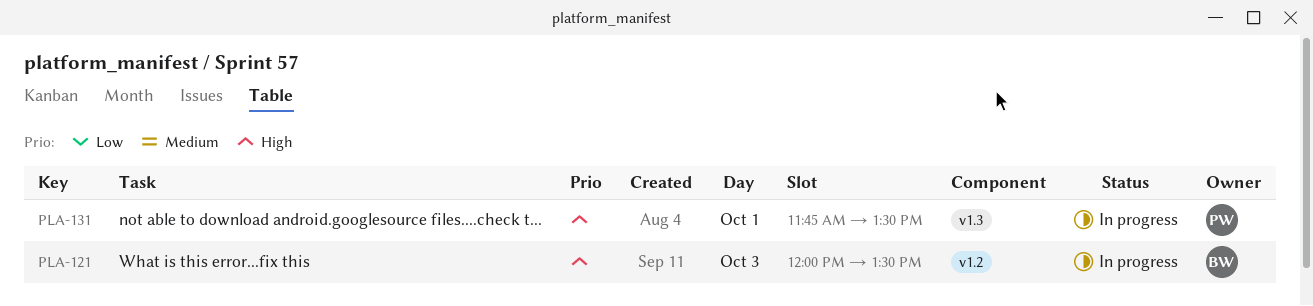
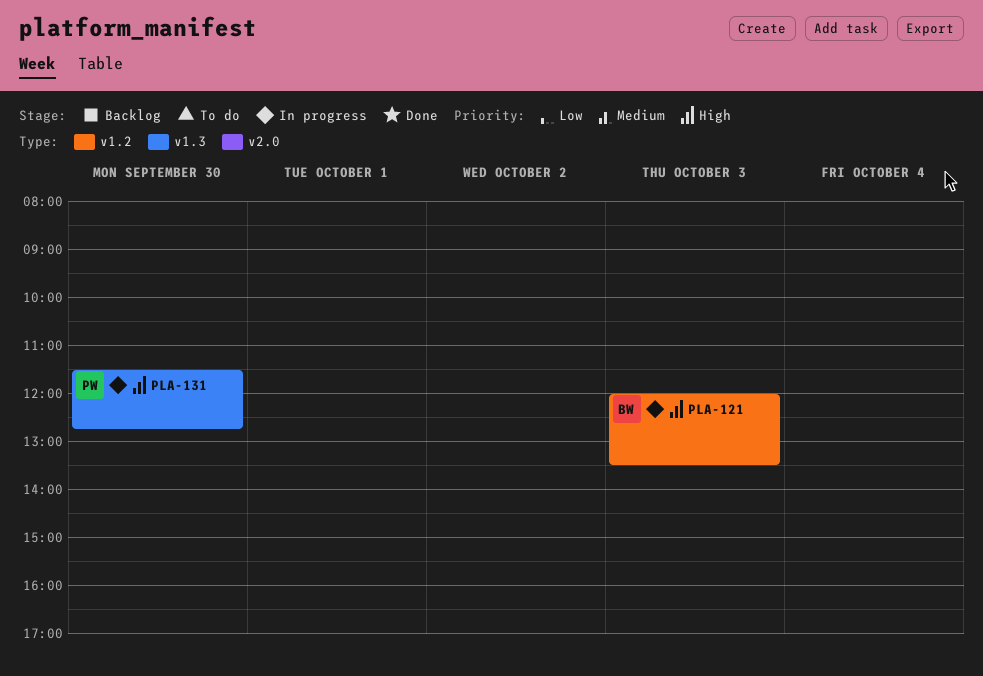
PLA-131, day: Oct 1 -> Sep 30
PLA-131, begins: 11:45 -> 11:30
PLA-131, ends: 13:30 -> 12:45

